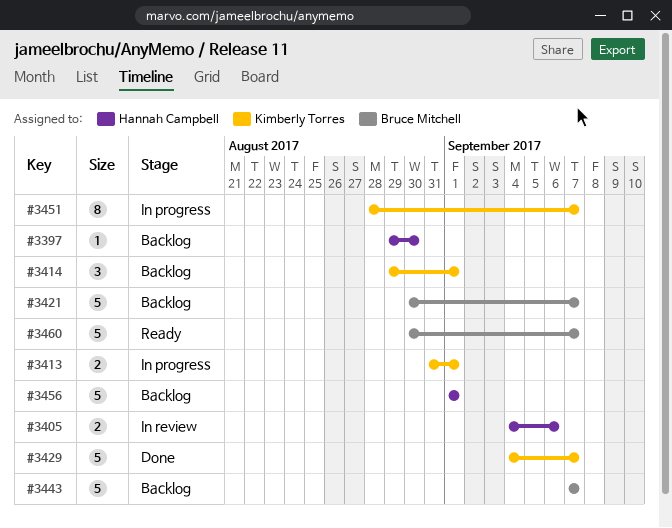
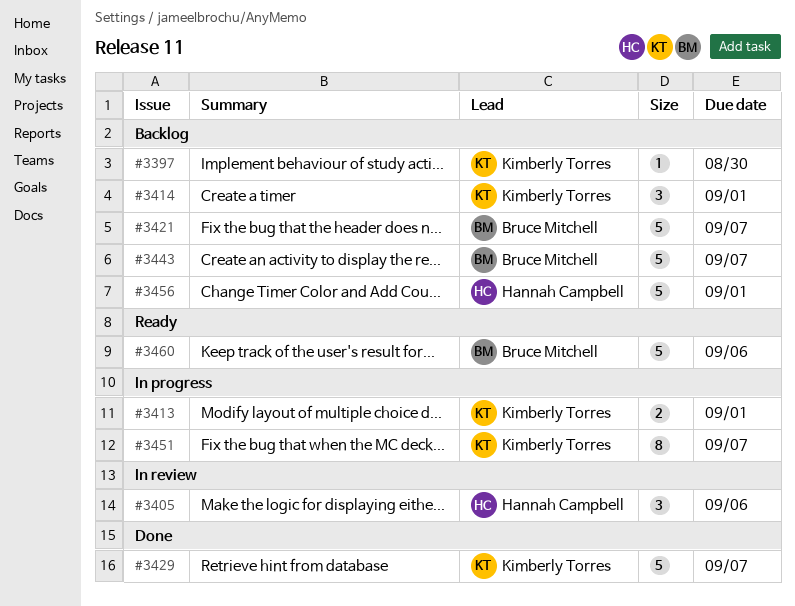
#3397, owner: Hannah Campbell -> Kimberly Torres
#3405, estimate: 2 -> 3
#3460, due: Sep 7 -> Sep 6

